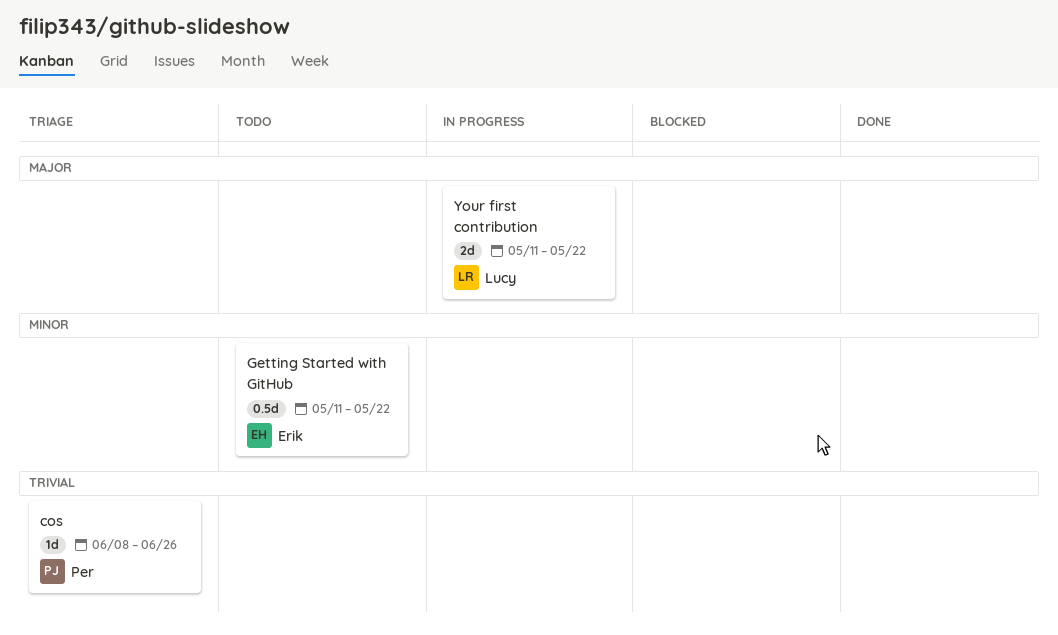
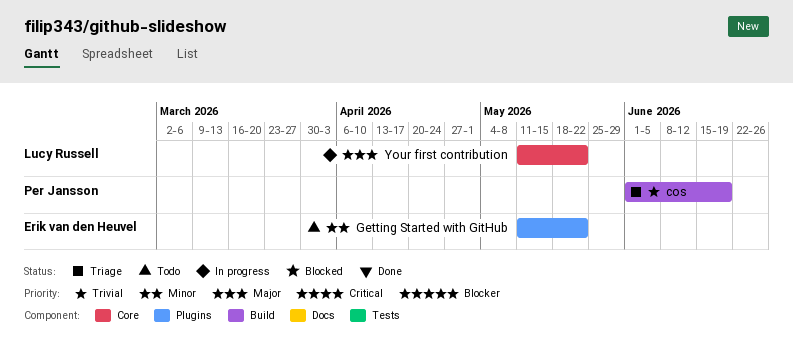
cos, start: Jun 8 -> Jun 1
cos, due: Jun 26 -> Jun 19

